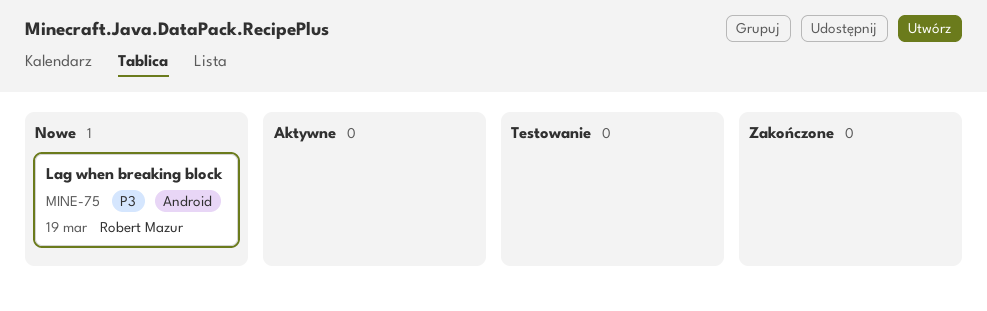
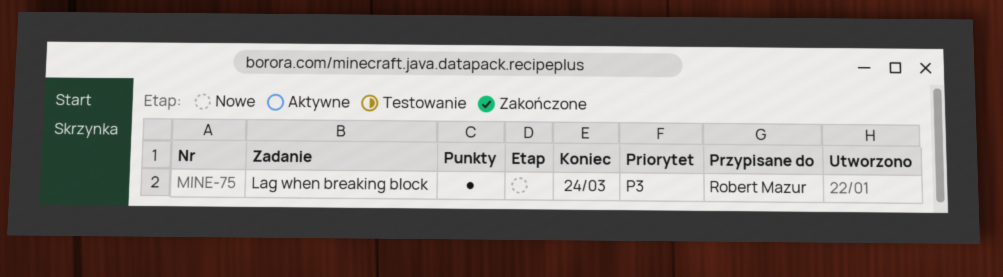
MINE-75, due: Mar 19 -> Mar 24

